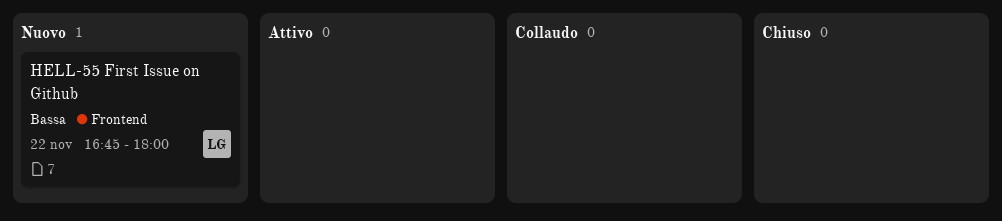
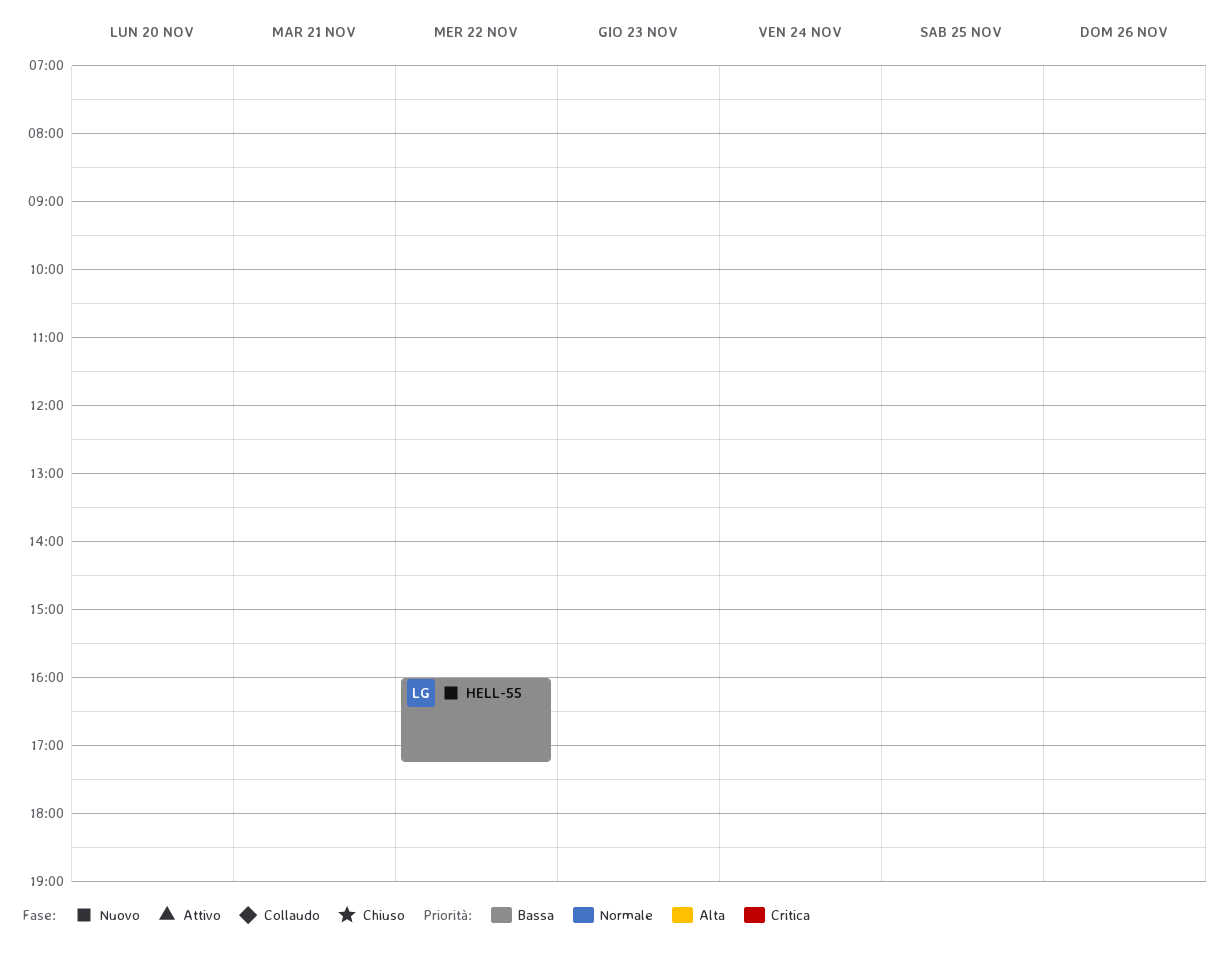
HELL-55, begins: 16:45 -> 16:00
HELL-55, ends: 18:00 -> 17:15

